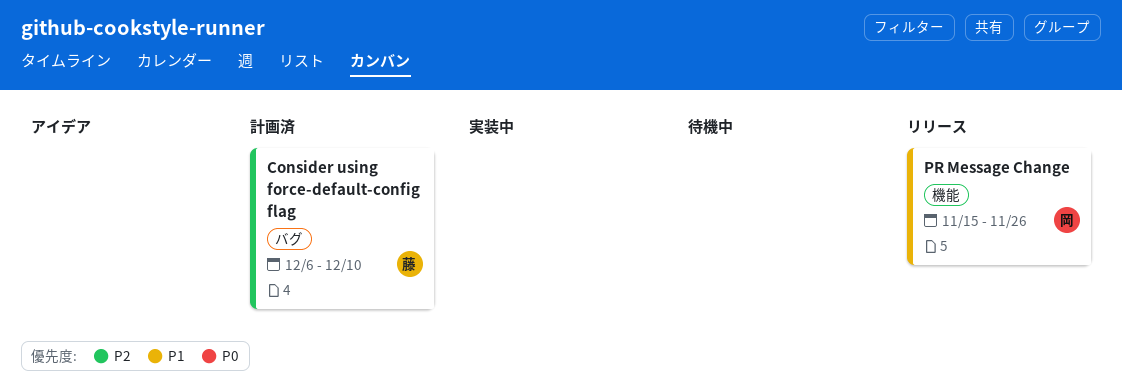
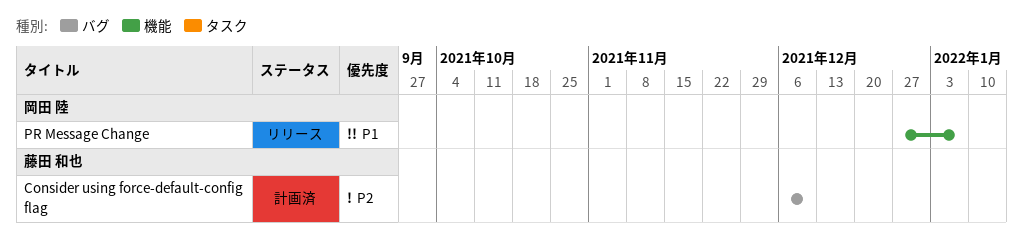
PR Message Change, start: Nov 15 -> Dec 27
PR Message Change, due: Nov 26 -> Jan 7

